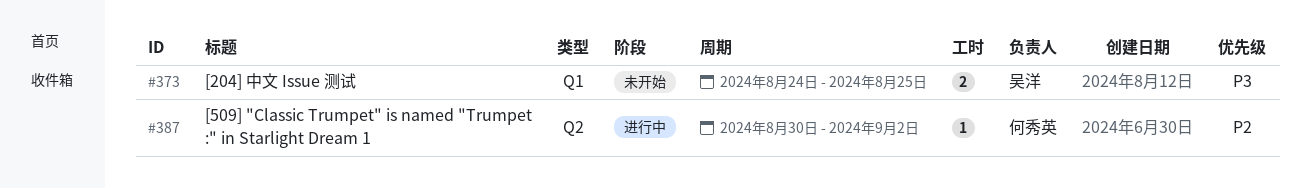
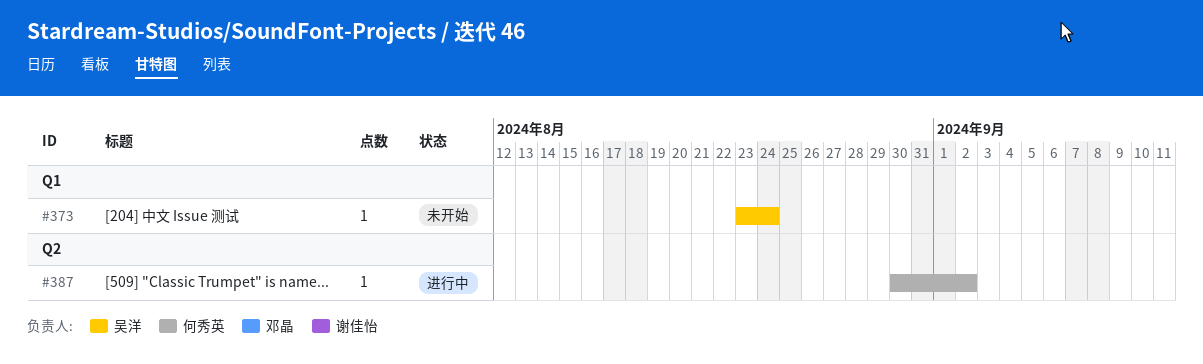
#373, estimate: 2 -> 1
#373, start: Aug 24 -> Aug 23
#373, due: Aug 25 -> Aug 24

